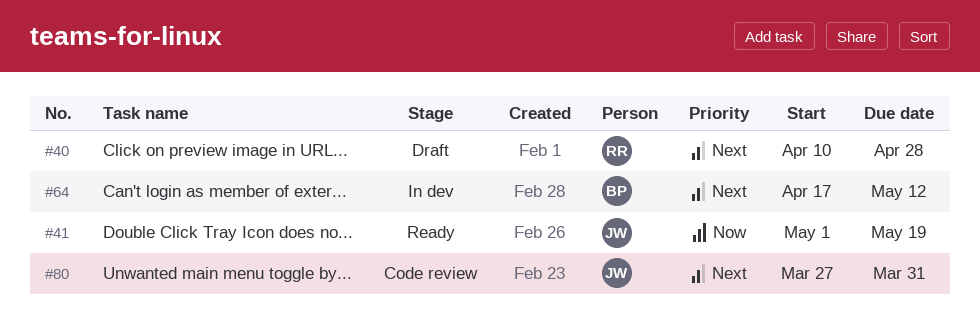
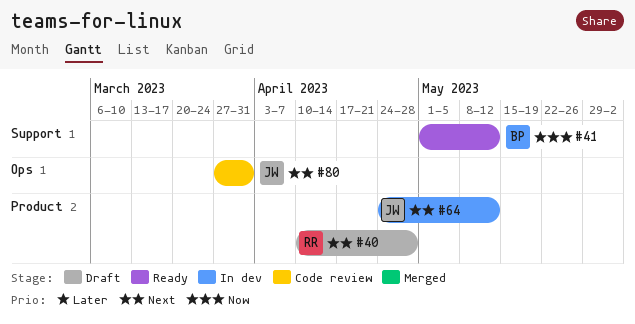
#41, owner: JW -> BP
#41, due: May 19 -> May 12
#64, owner: BP -> JW
#64, start: Apr 17 -> Apr 24

